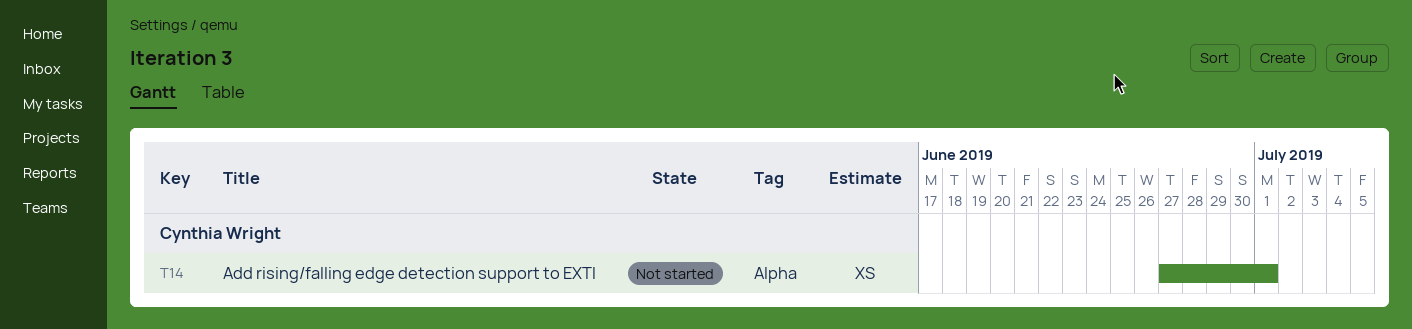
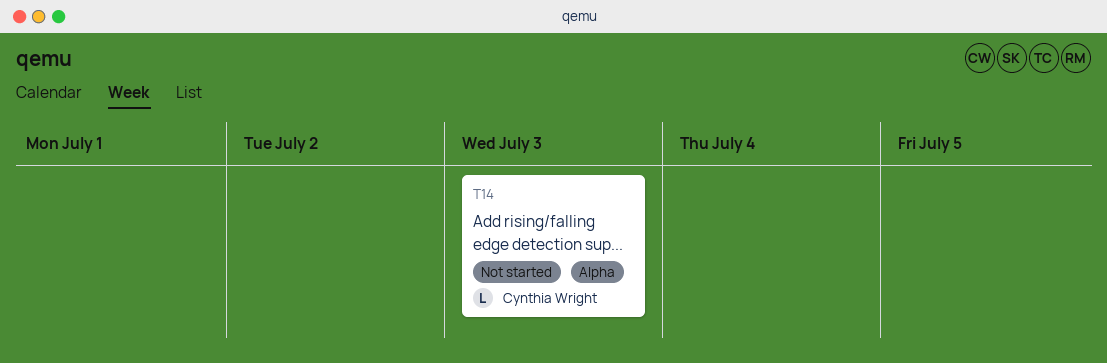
T14, estimate: XS -> L
T14, due: Jul 1 -> Jul 3

